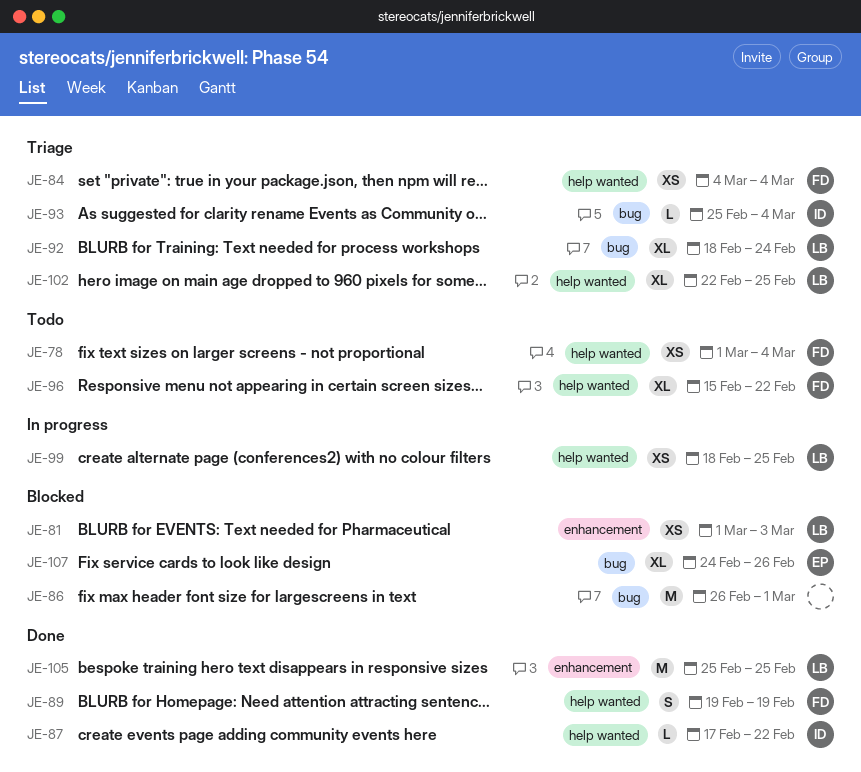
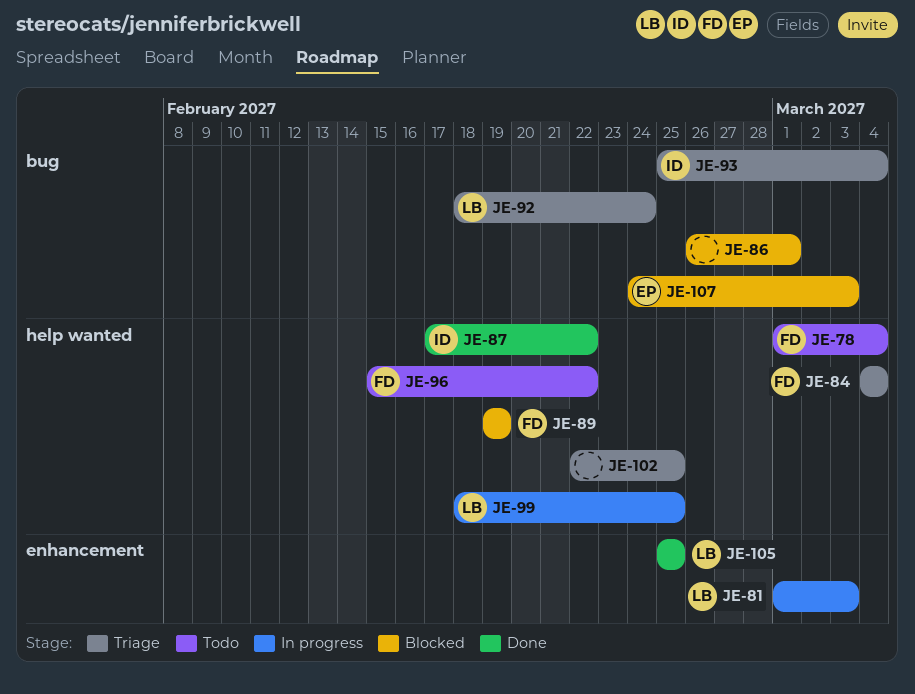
JE-81, status: Blocked -> In progress
JE-89, status: Done -> Blocked
JE-102, owner: LB -> none
JE-107, due: Feb 26 -> Mar 3

